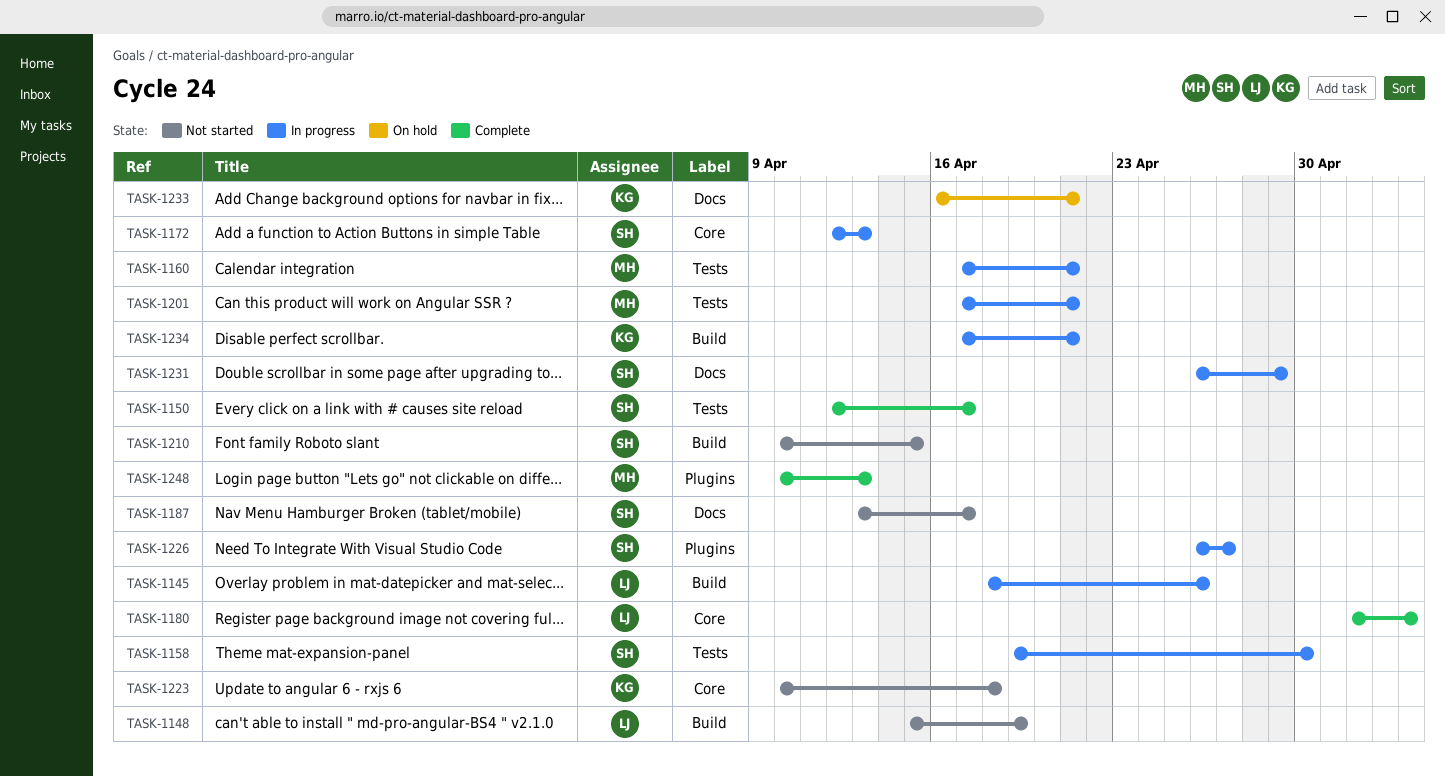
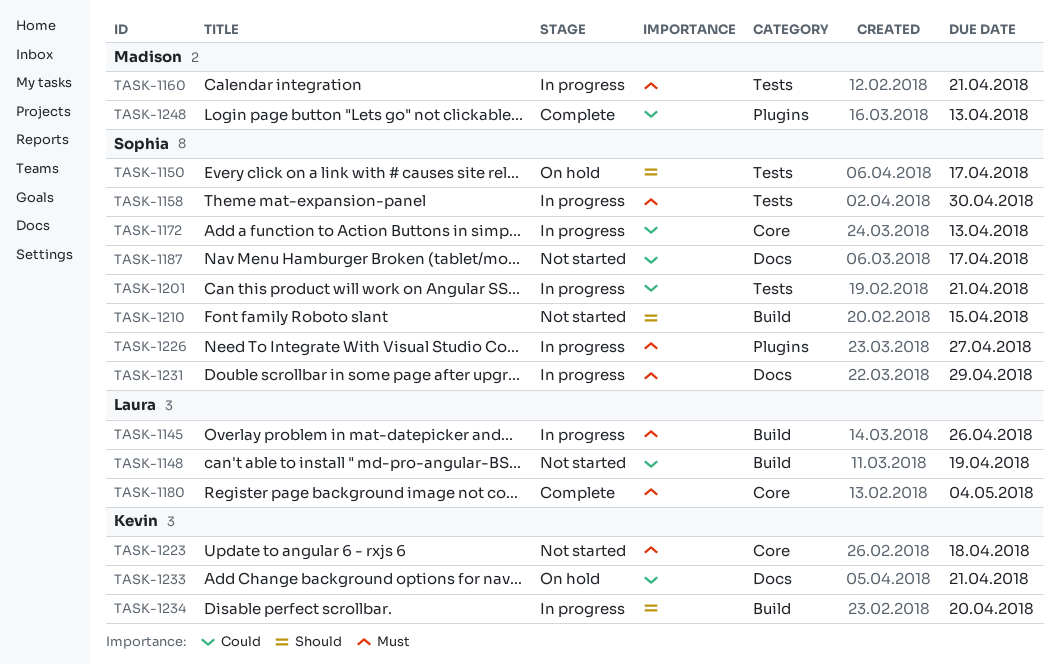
TASK-1150, status: Complete -> On hold
TASK-1201, owner: Madison -> Sophia
TASK-1234, due: Apr 21 -> Apr 20

